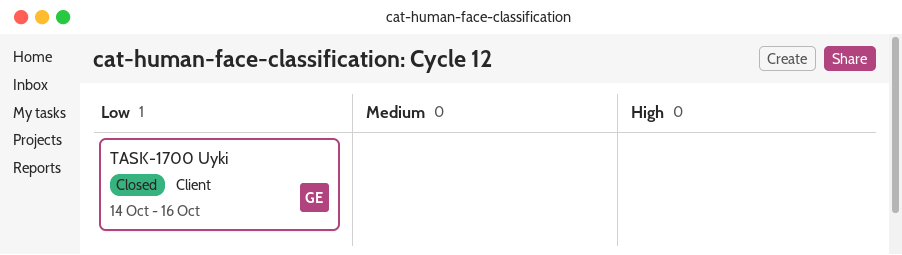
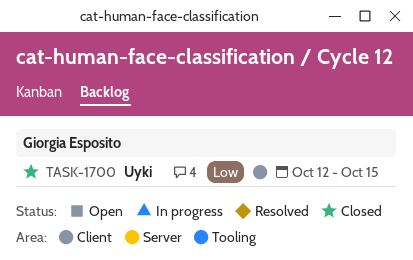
TASK-1700, start: Oct 14 -> Oct 12
TASK-1700, due: Oct 16 -> Oct 15

